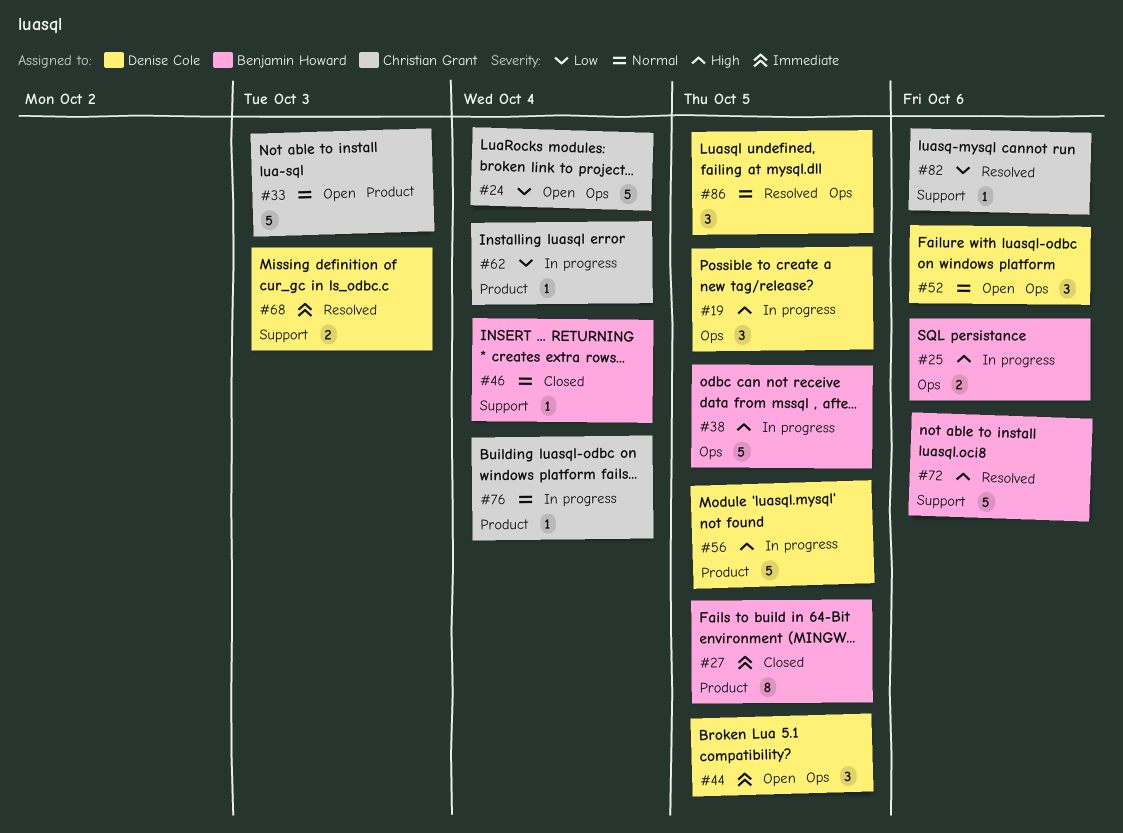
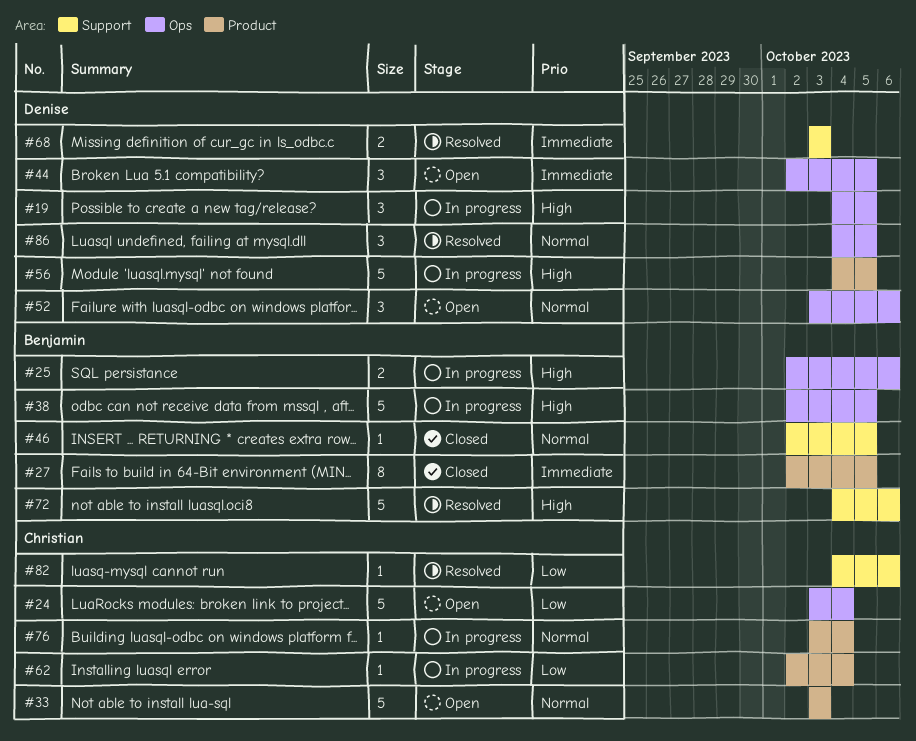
#46, due: Oct 4 -> Oct 5

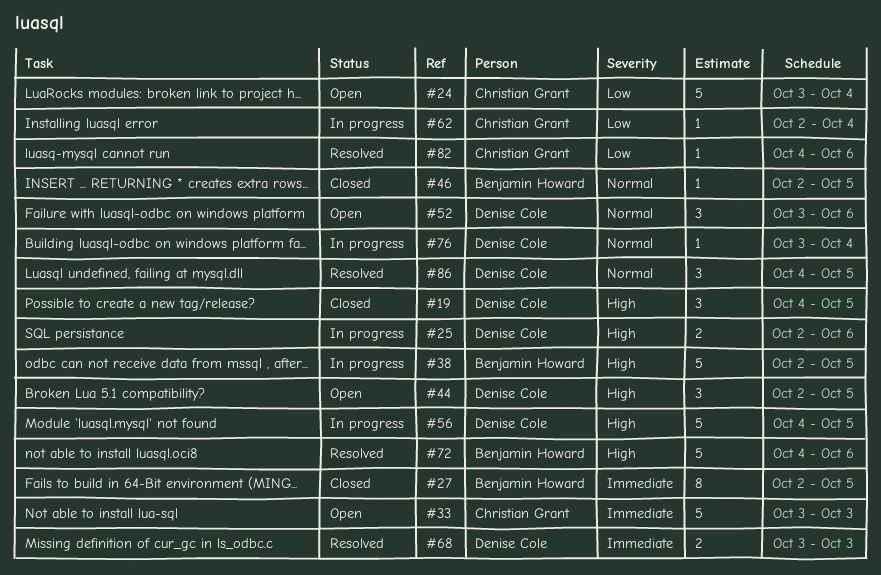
#19, status: In progress -> Closed
#25, owner: Benjamin Howard -> Denise Cole
#33, priority: Normal -> Immediate
#44, priority: Immediate -> High
#76, owner: Christian Grant -> Denise Cole

